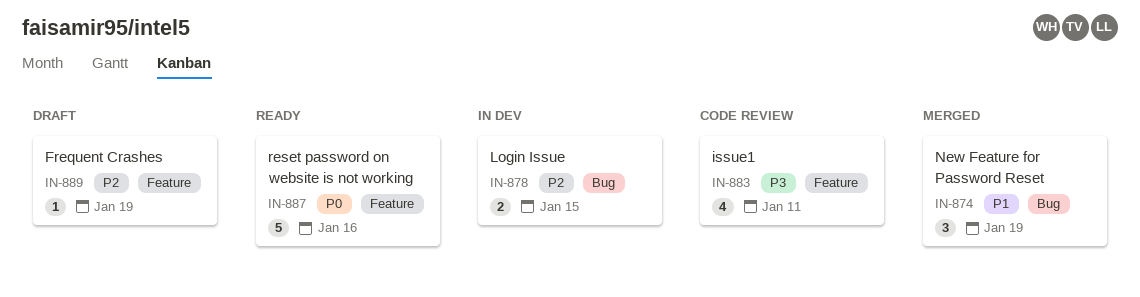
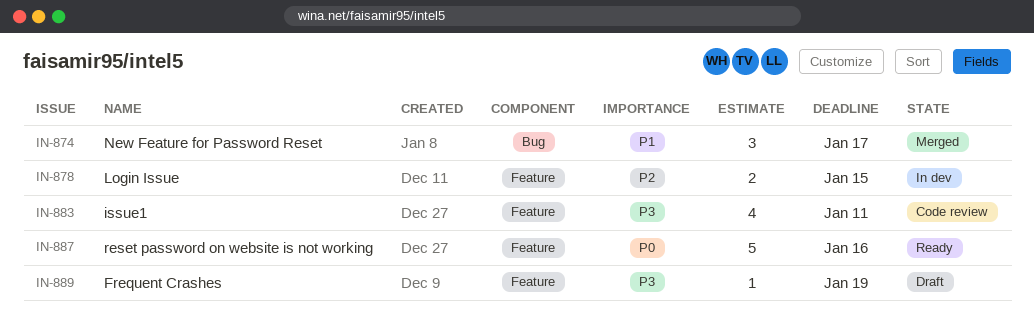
IN-874, due: Jan 19 -> Jan 17
IN-878, label: Bug -> Feature
IN-889, priority: P2 -> P3

